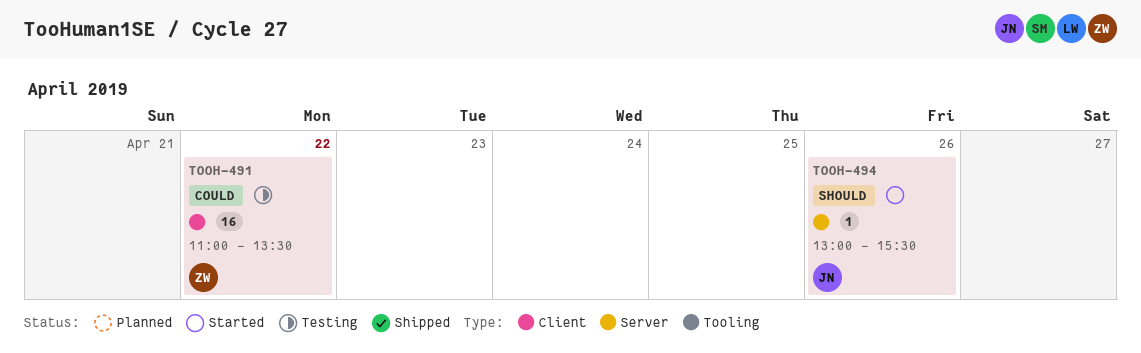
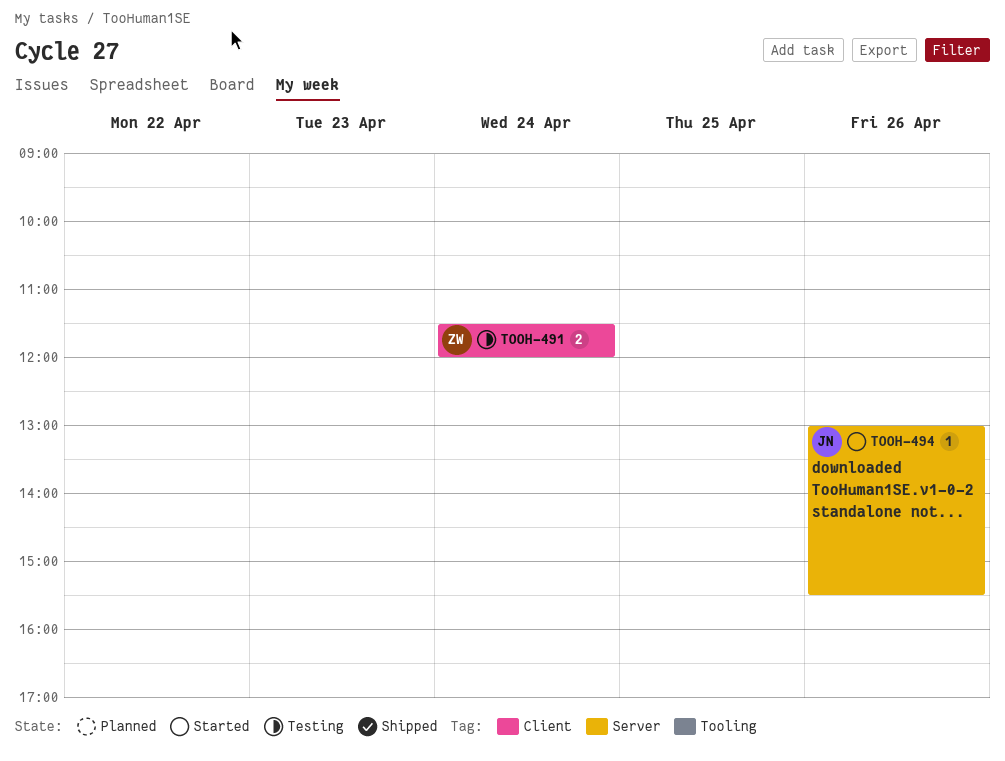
TOOH-491, estimate: 16 -> 2
TOOH-491, day: Apr 22 -> Apr 24
TOOH-491, begins: 11:00 -> 11:30
TOOH-491, ends: 13:30 -> 12:00

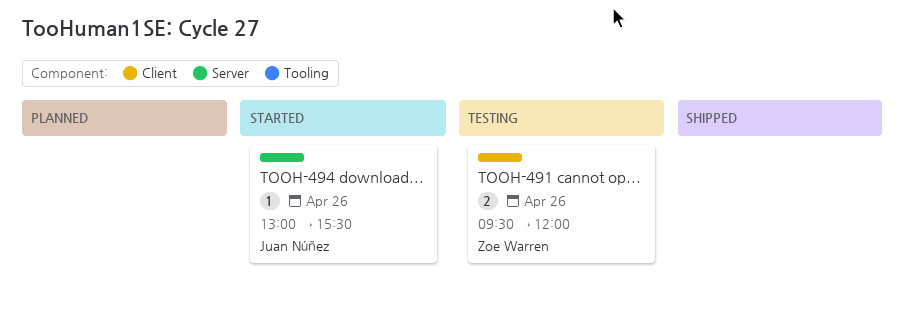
TOOH-491, day: Apr 24 -> Apr 26
TOOH-491, begins: 11:30 -> 09:30

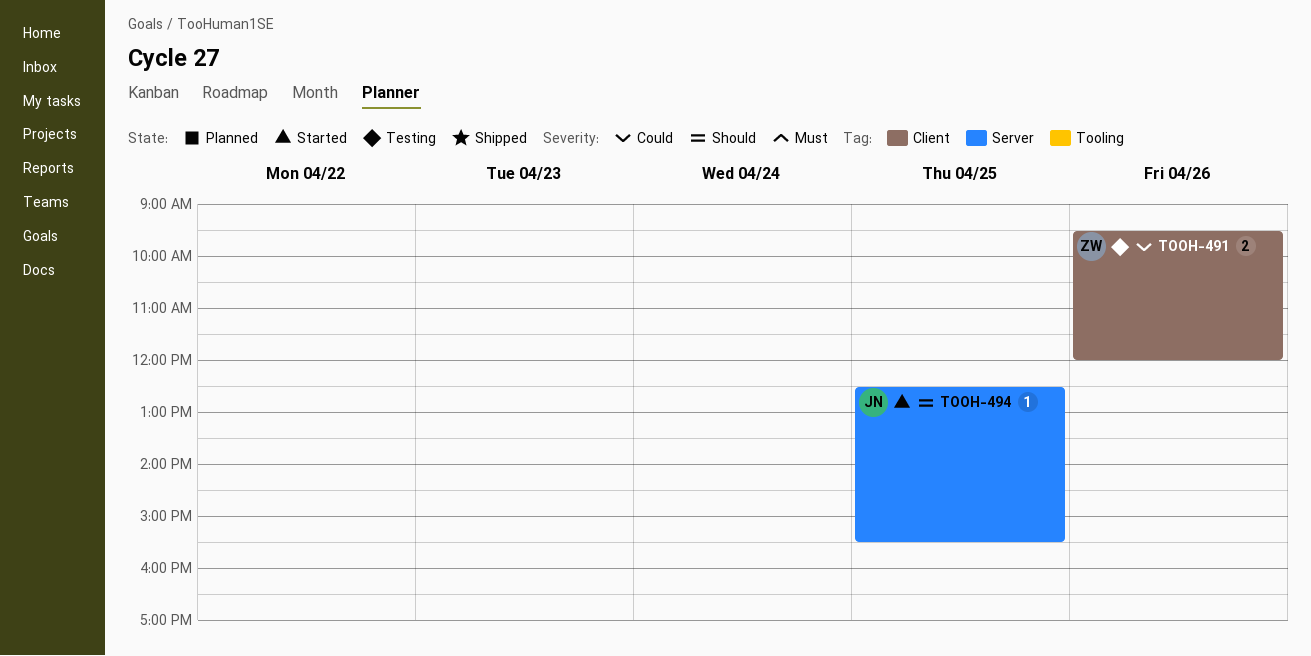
TOOH-494, day: Apr 26 -> Apr 25
TOOH-494, begins: 13:00 -> 12:30

